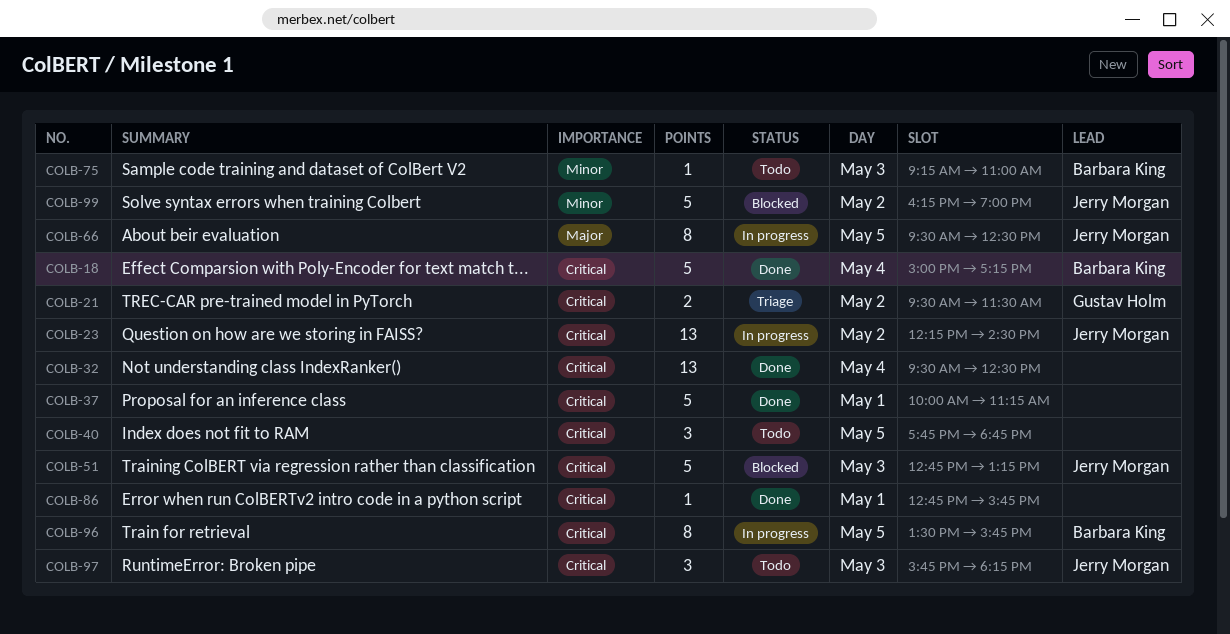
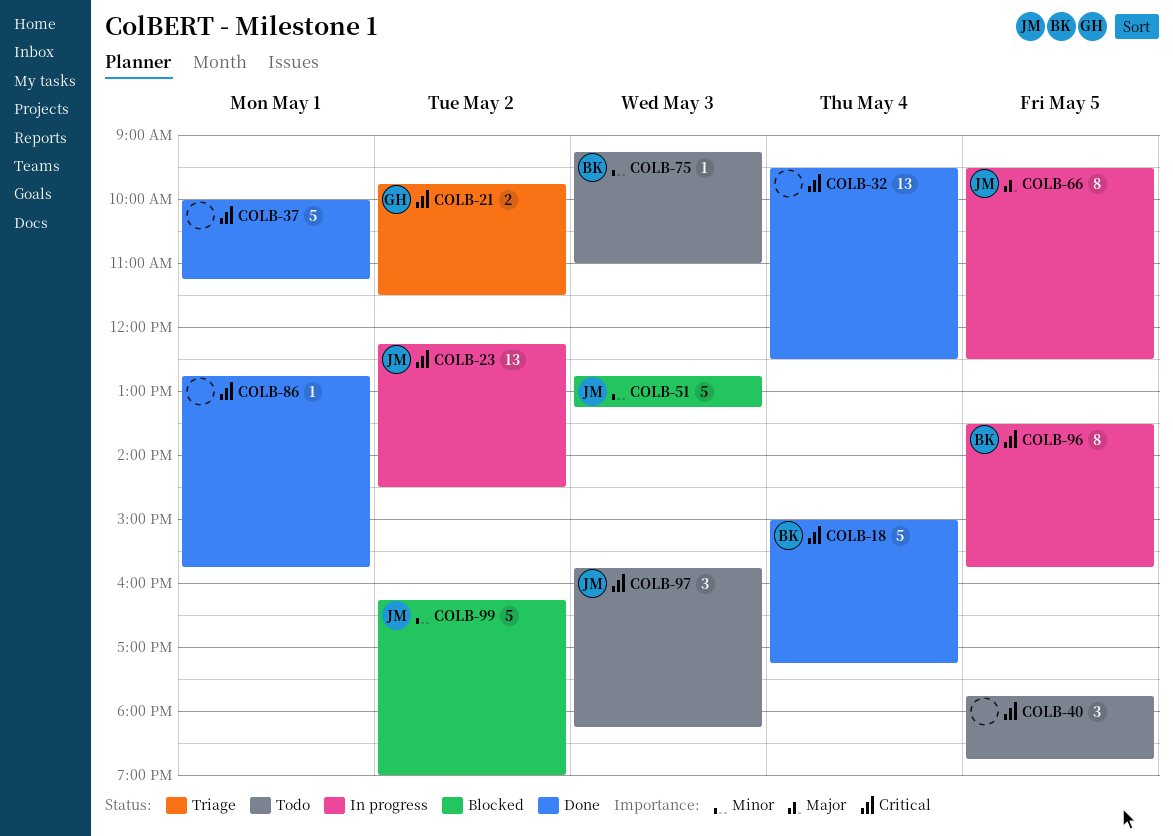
COLB-21, begins: 09:30 -> 09:45
COLB-51, priority: Critical -> Minor

